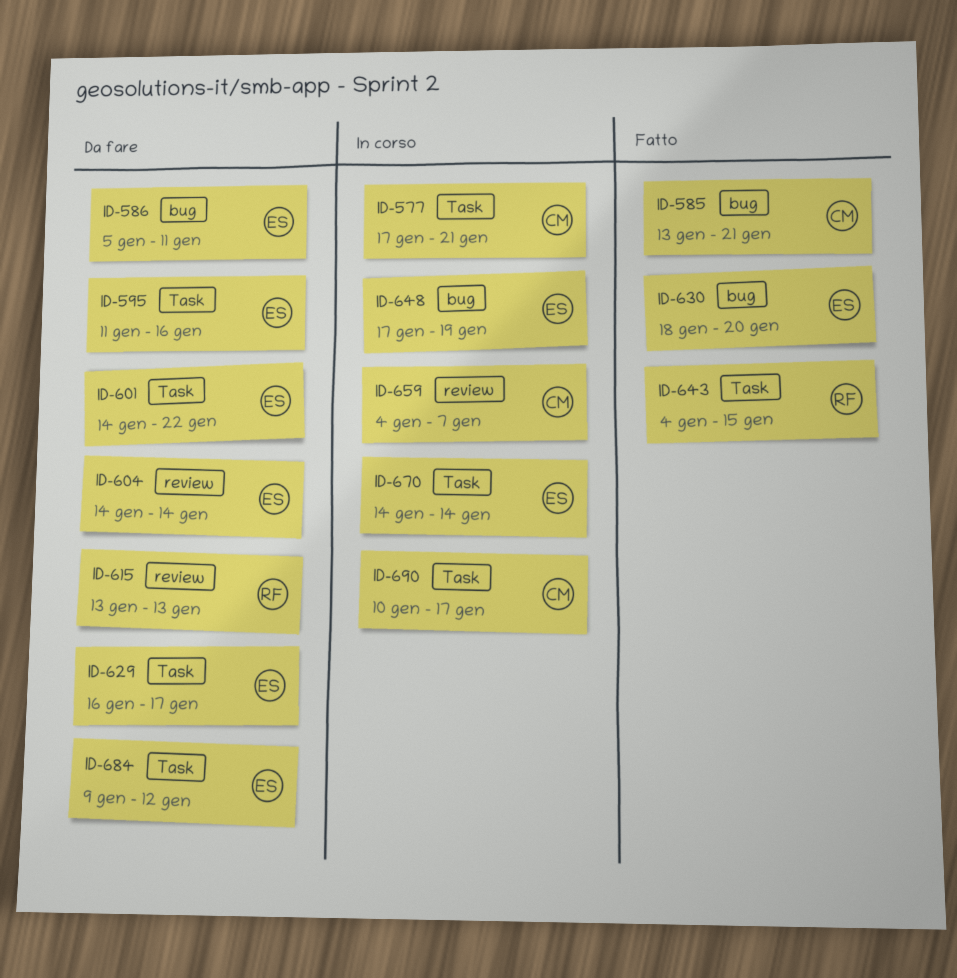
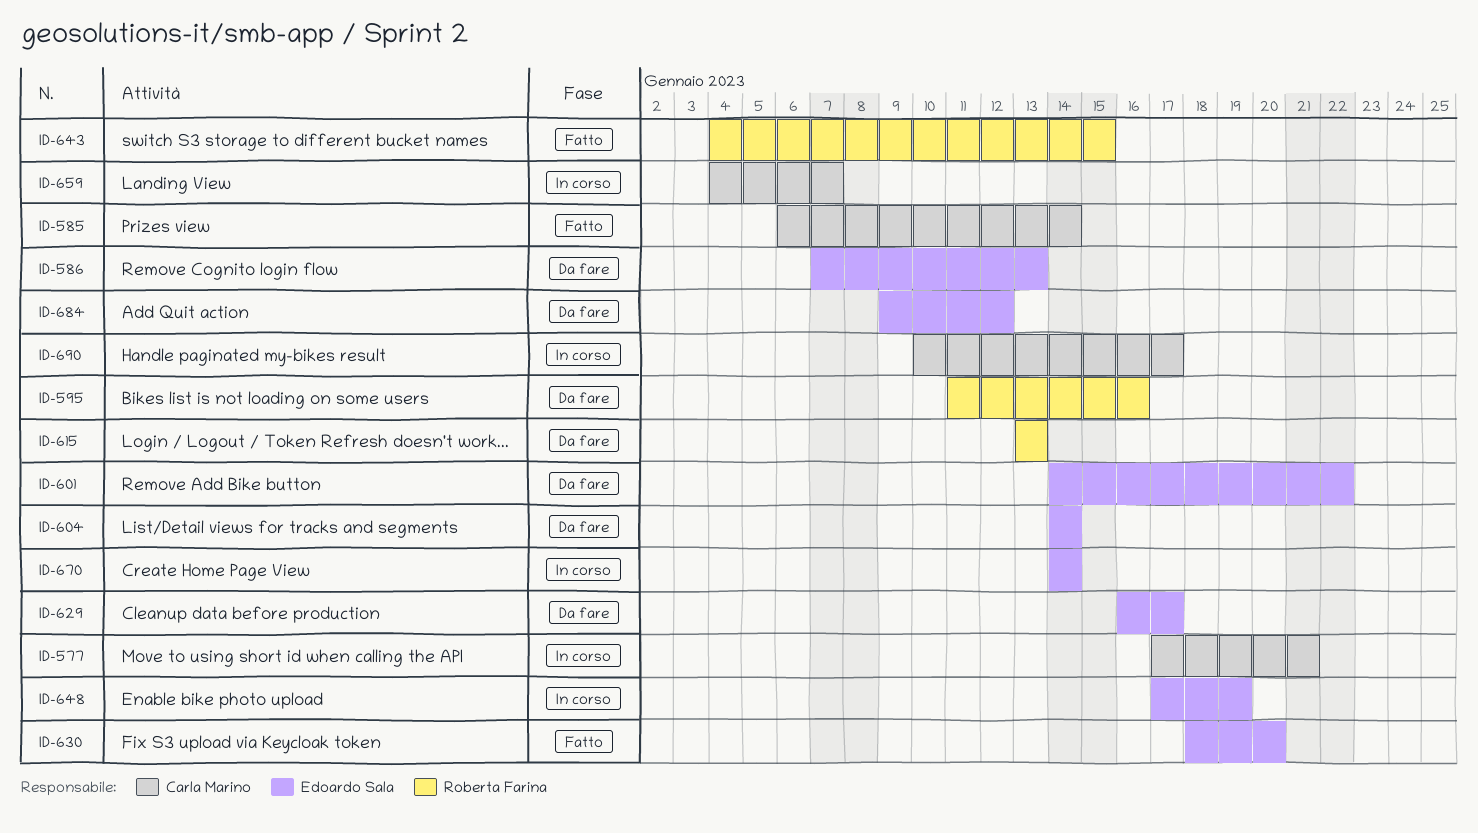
ID-585, start: Jan 13 -> Jan 6
ID-585, due: Jan 21 -> Jan 14
ID-586, start: Jan 5 -> Jan 7
ID-586, due: Jan 11 -> Jan 13
ID-595, owner: Edoardo Sala -> Roberta Farina

